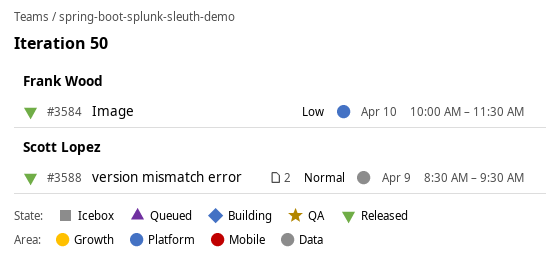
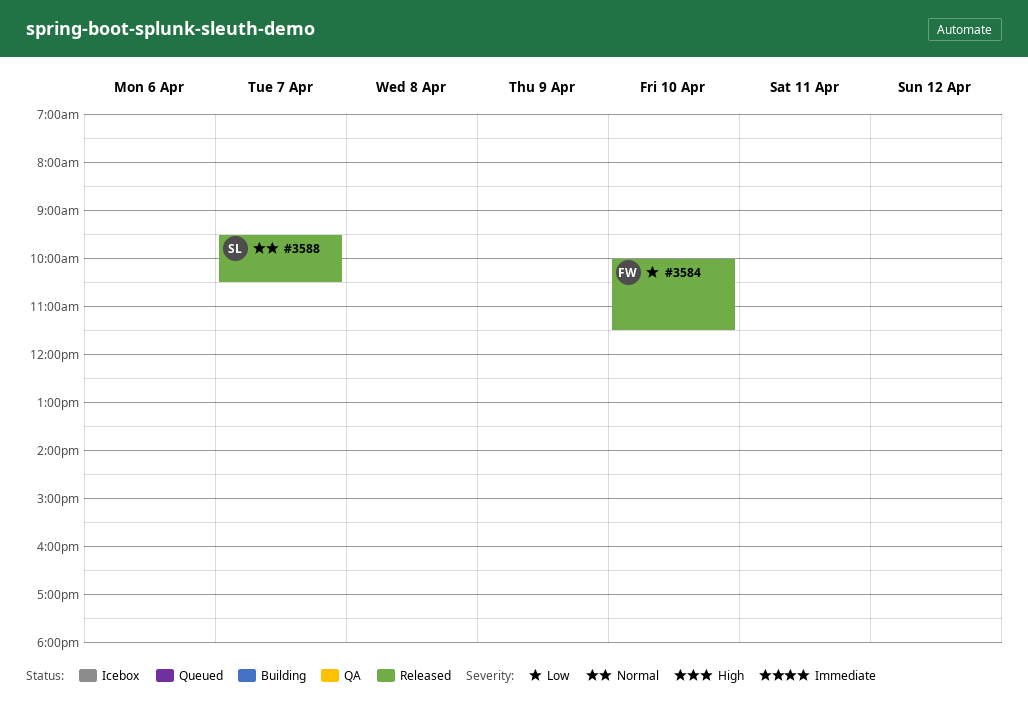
#3588, day: Apr 9 -> Apr 7
#3588, begins: 08:30 -> 09:30
#3588, ends: 09:30 -> 10:30

